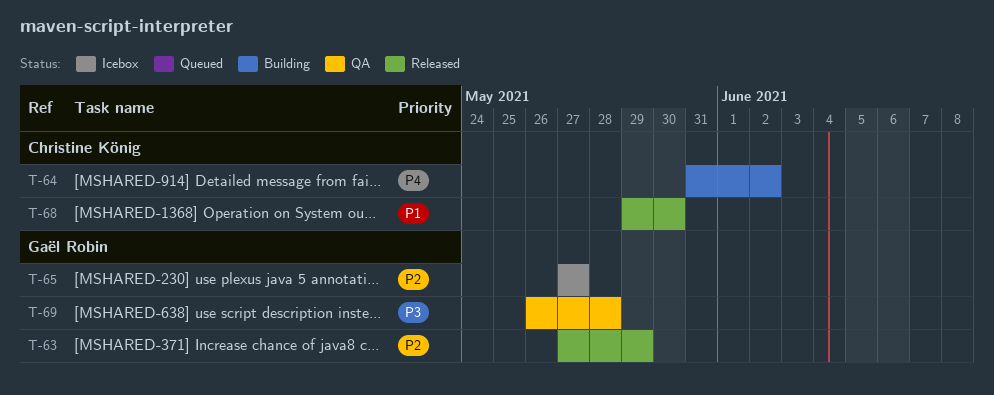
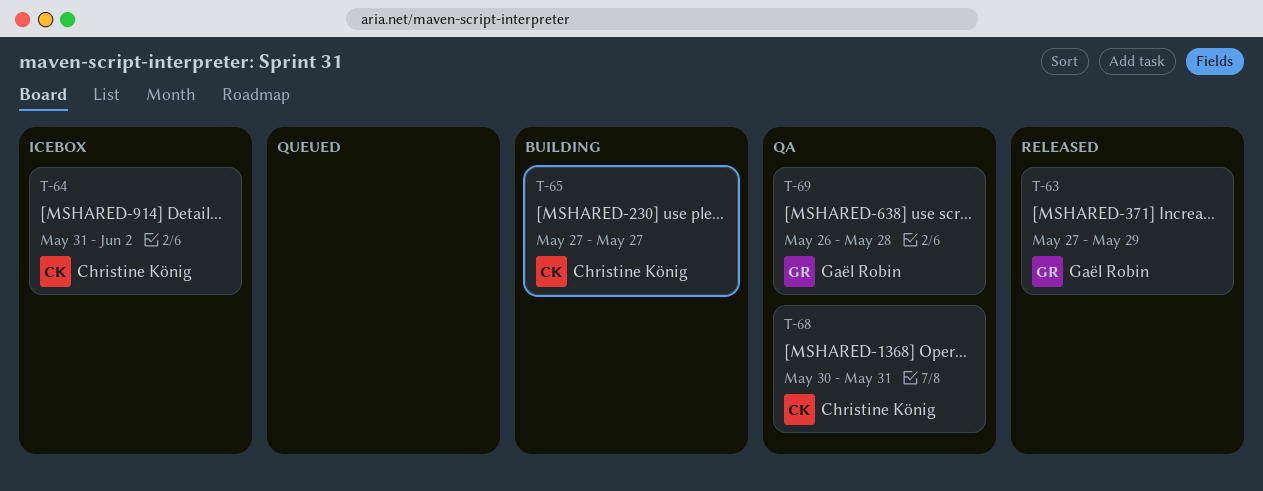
T-64, status: Building -> Icebox
T-65, status: Icebox -> Building
T-65, owner: Gaël Robin -> Christine König
T-68, status: Released -> QA
T-68, start: May 29 -> May 30
T-68, due: May 30 -> May 31

